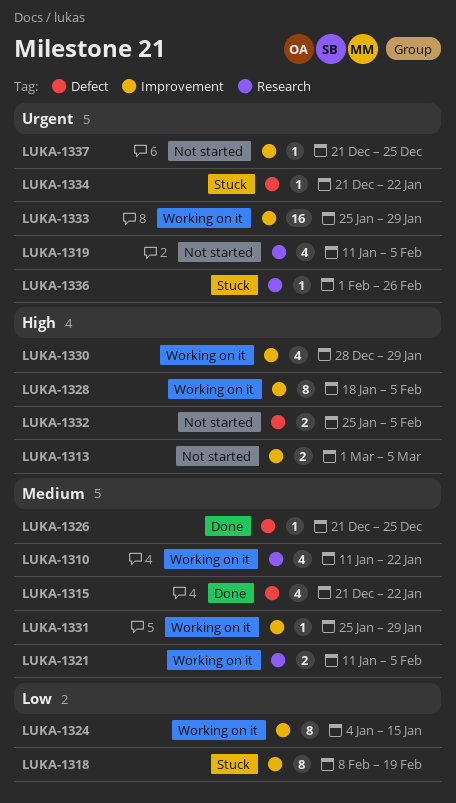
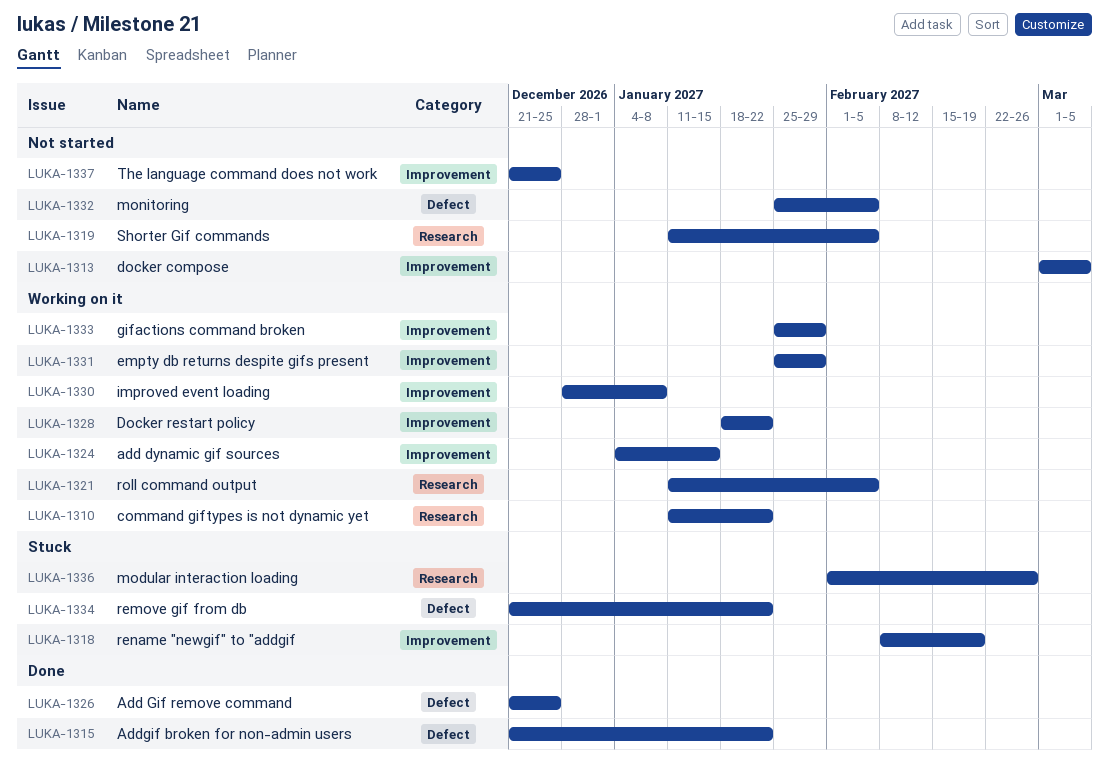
LUKA-1328, due: Feb 5 -> Jan 22
LUKA-1330, due: Jan 29 -> Jan 8

